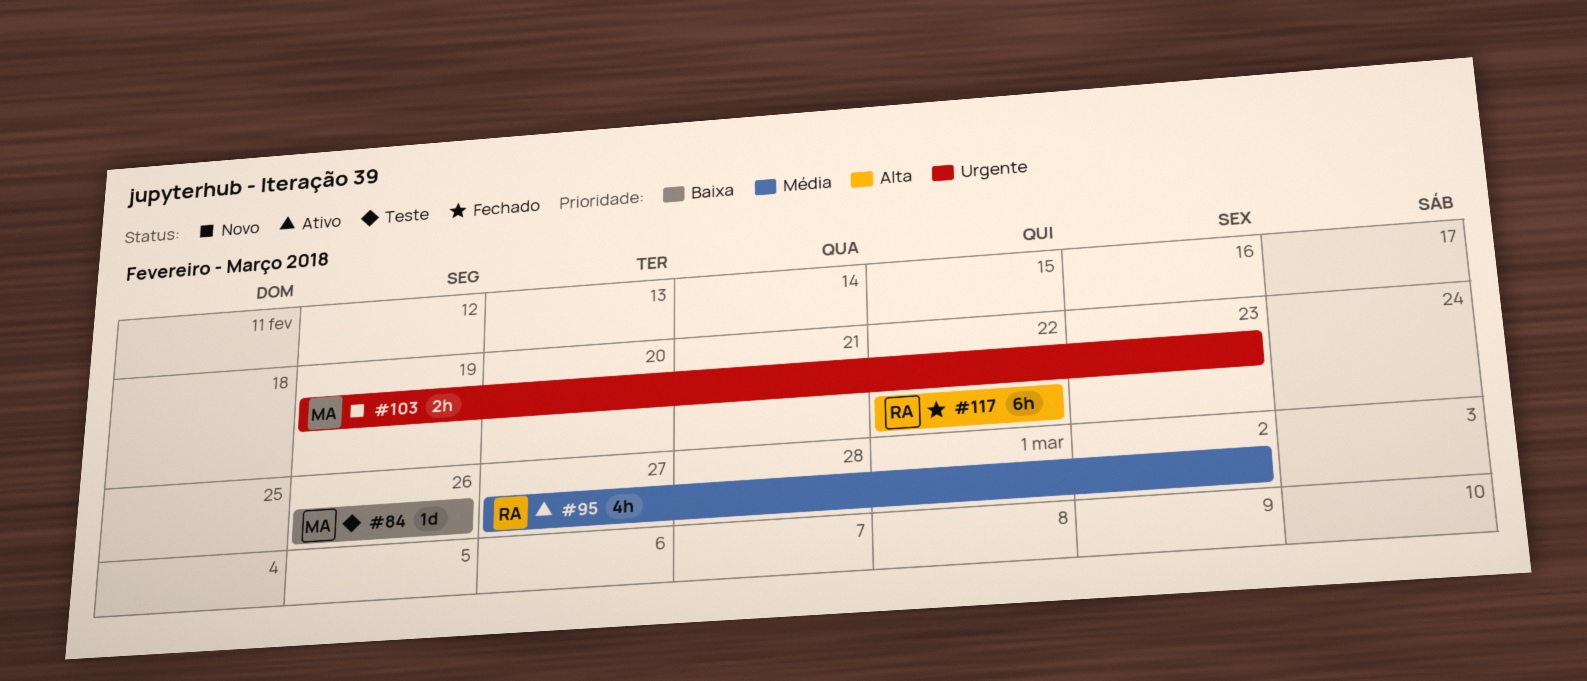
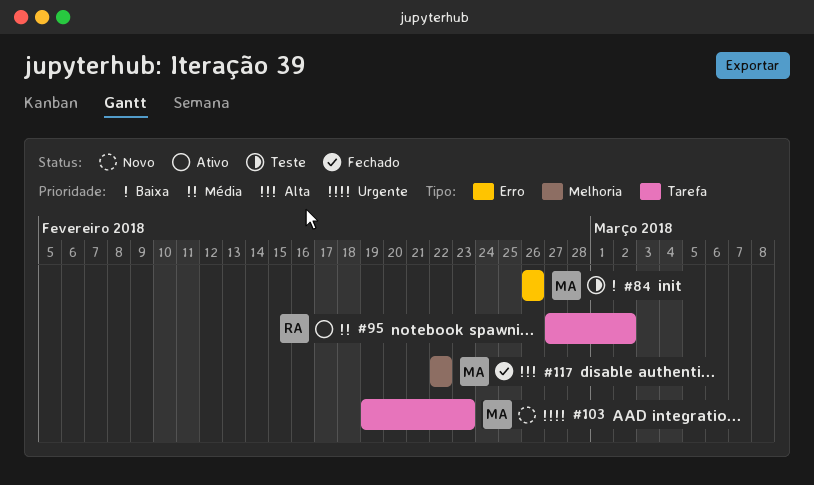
#117, owner: RA -> MA

